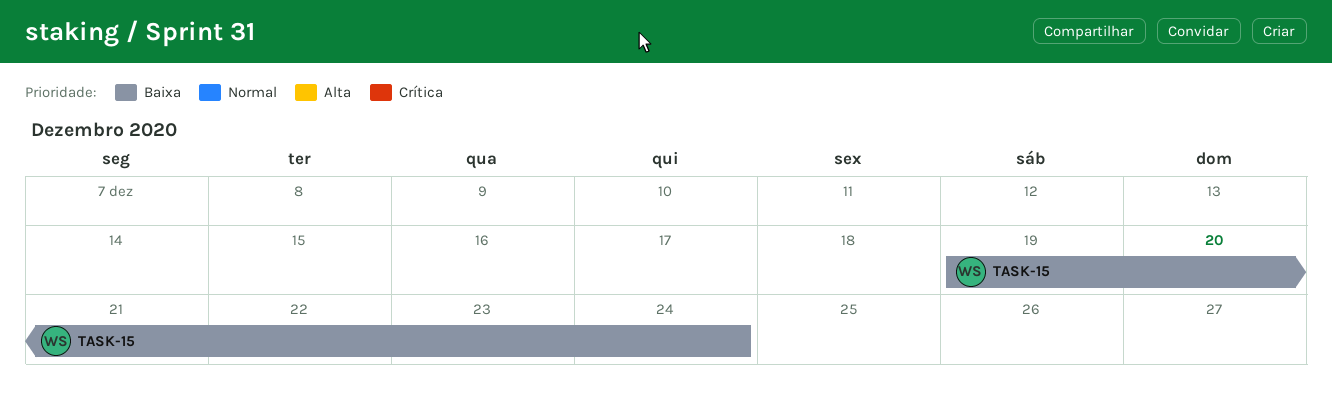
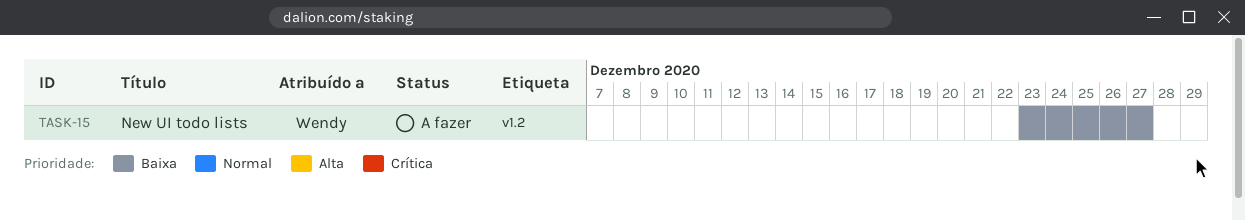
TASK-15, start: Dec 19 -> Dec 23
TASK-15, due: Dec 24 -> Dec 27

